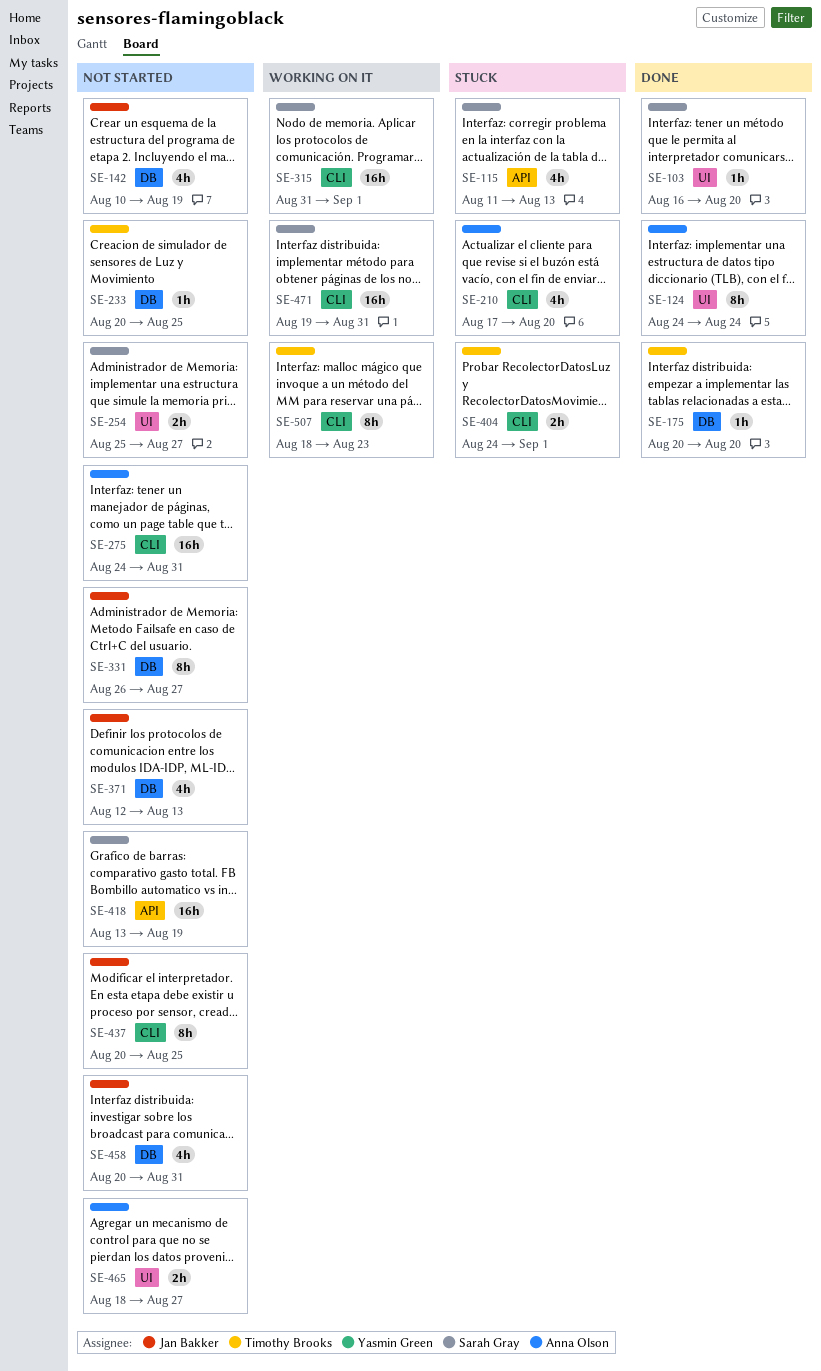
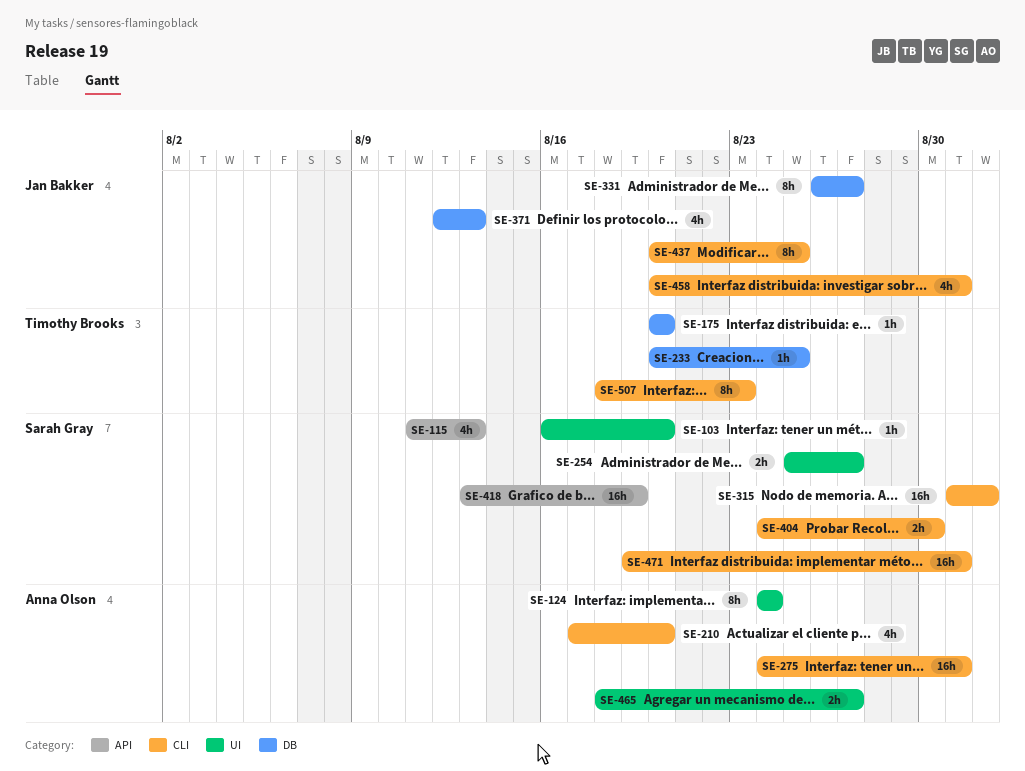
SE-142: present -> none
SE-404, owner: Timothy Brooks -> Sarah Gray
SE-404, due: Sep 1 -> Aug 30
SE-458, label: DB -> CLI

